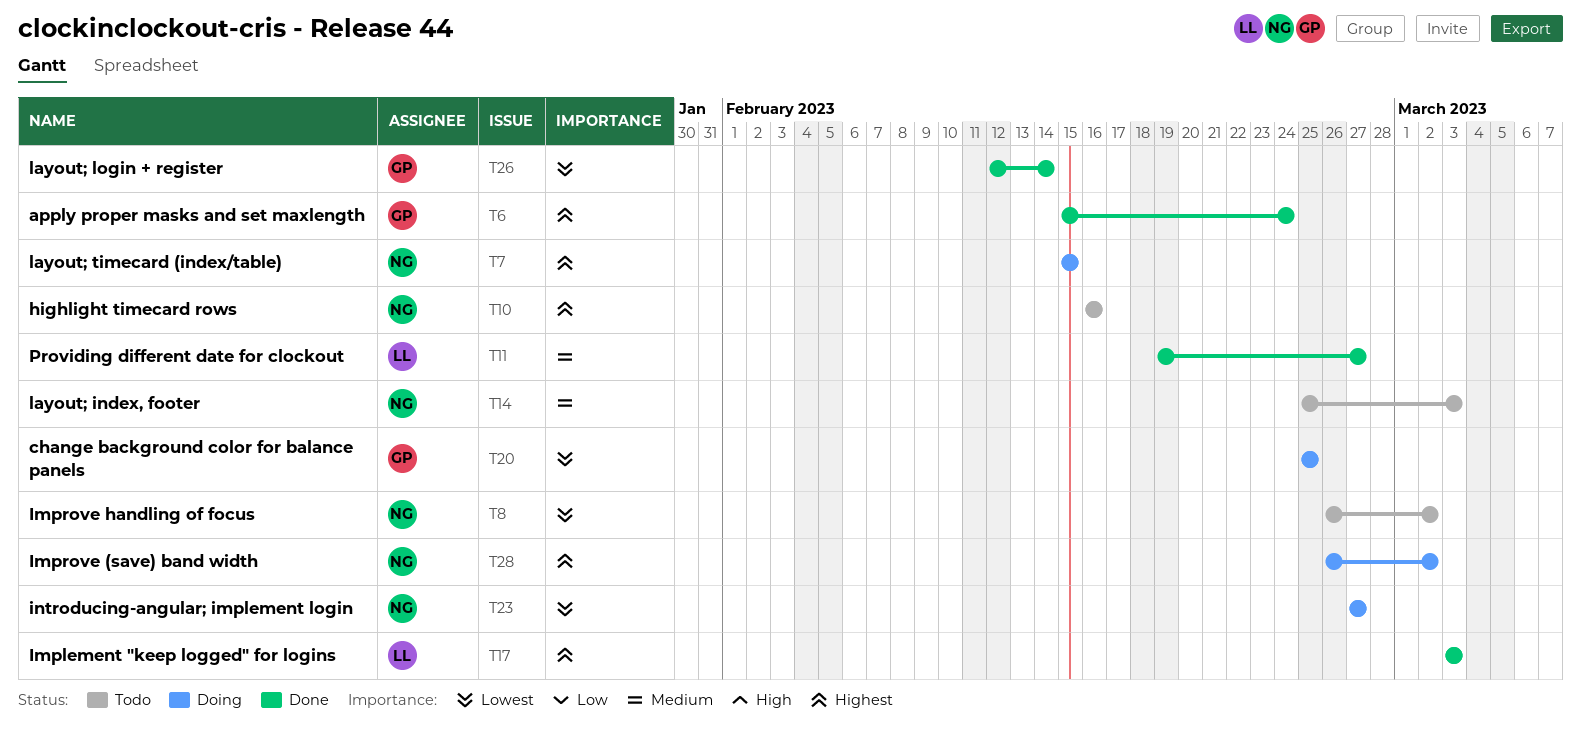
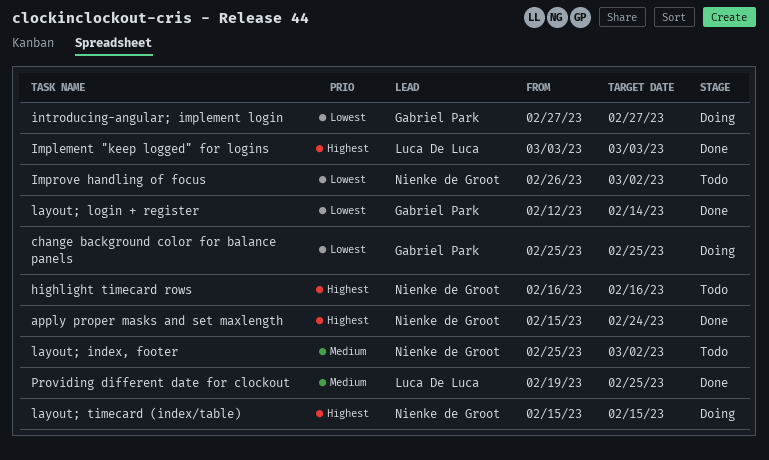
apply proper masks and set maxlength, owner: Gabriel Park -> Nienke de Groot
Improve (save) band width: present -> none
introducing-angular; implement login, owner: Nienke de Groot -> Gabriel Park
layout; index, footer, due: Mar 3 -> Mar 2
Providing different date for clockout, due: Feb 27 -> Feb 25

